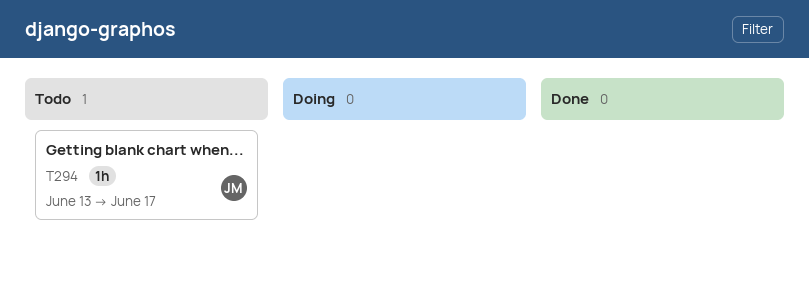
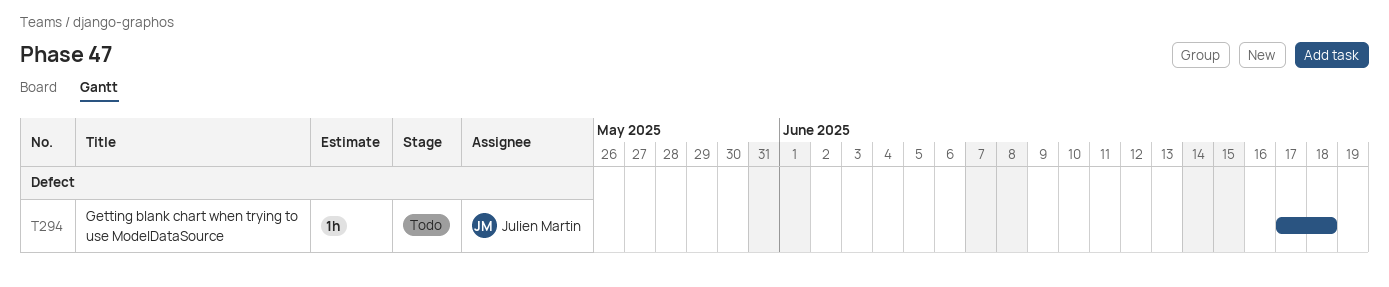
T294, start: Jun 13 -> Jun 17
T294, due: Jun 17 -> Jun 18

